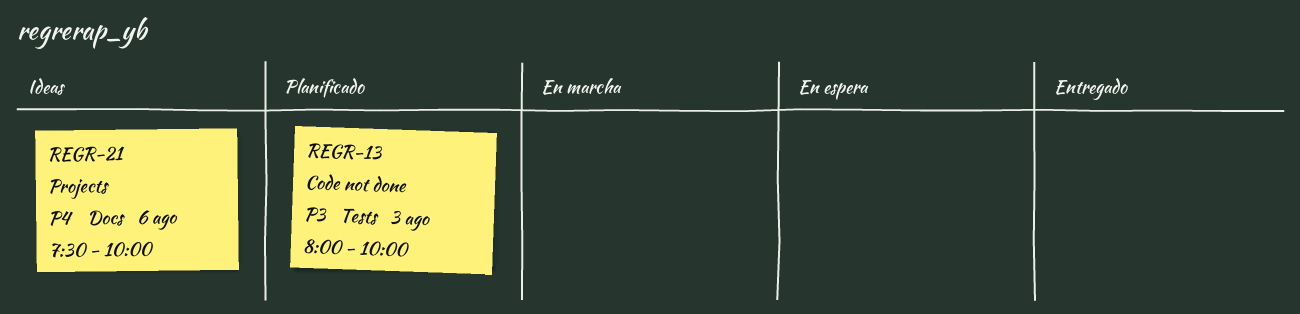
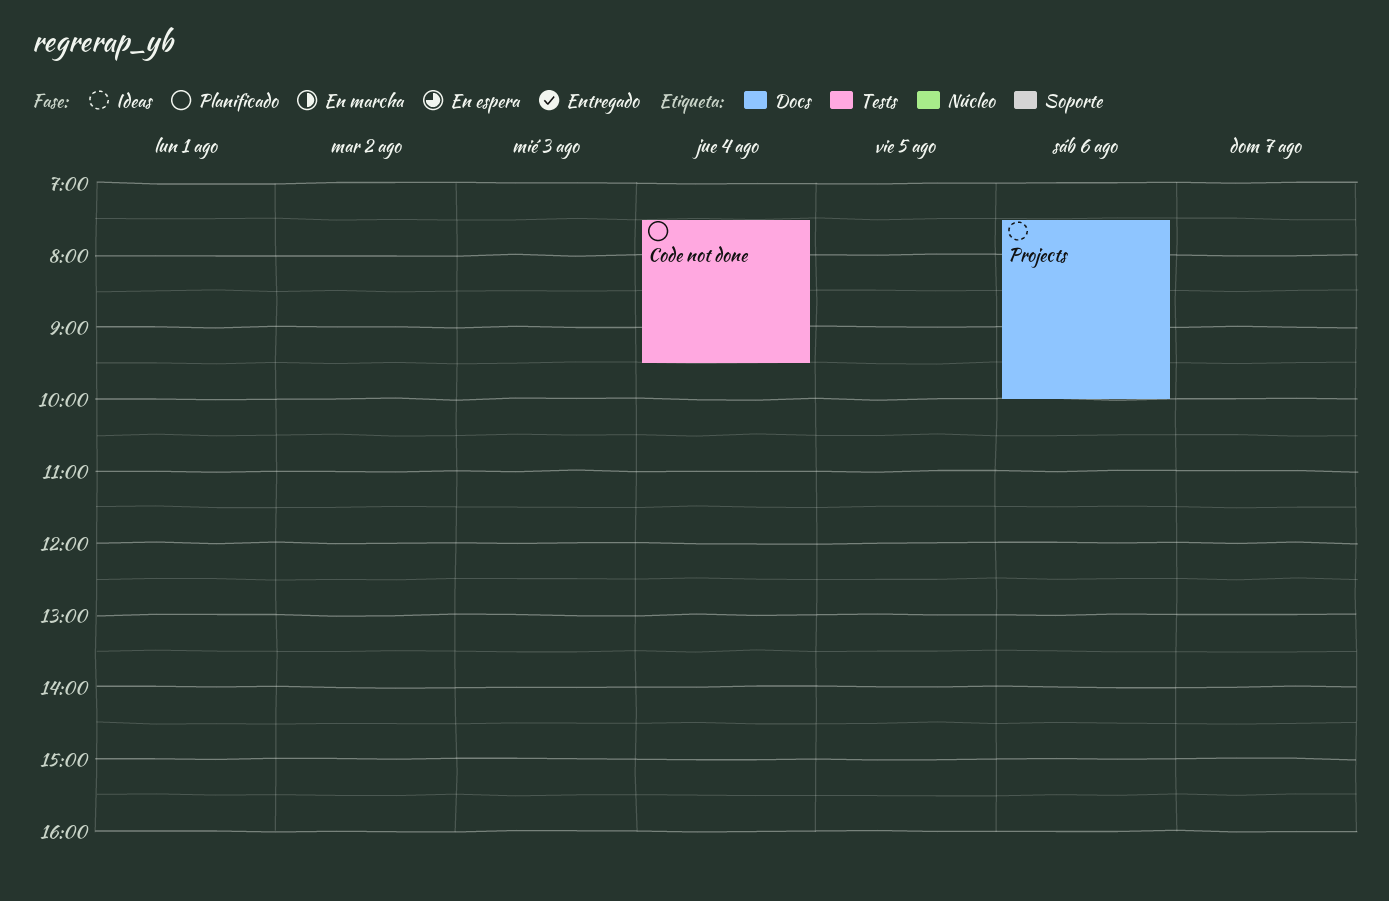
Code not done, day: Aug 3 -> Aug 4
Code not done, begins: 08:00 -> 07:30
Code not done, ends: 10:00 -> 09:30

